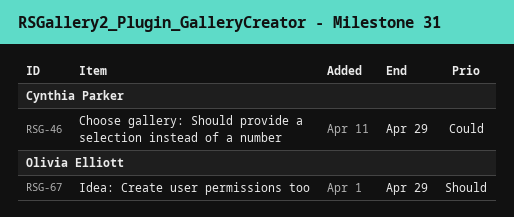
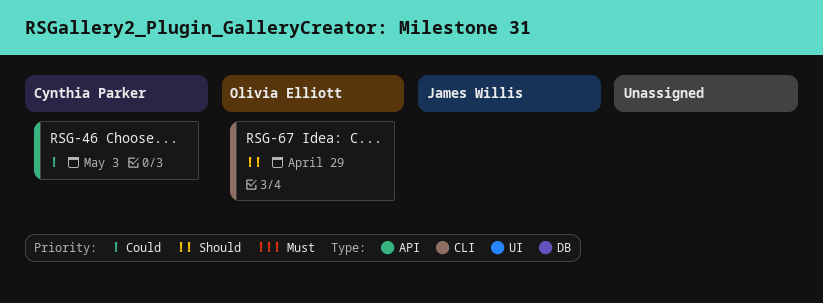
RSG-46, due: Apr 29 -> May 3

